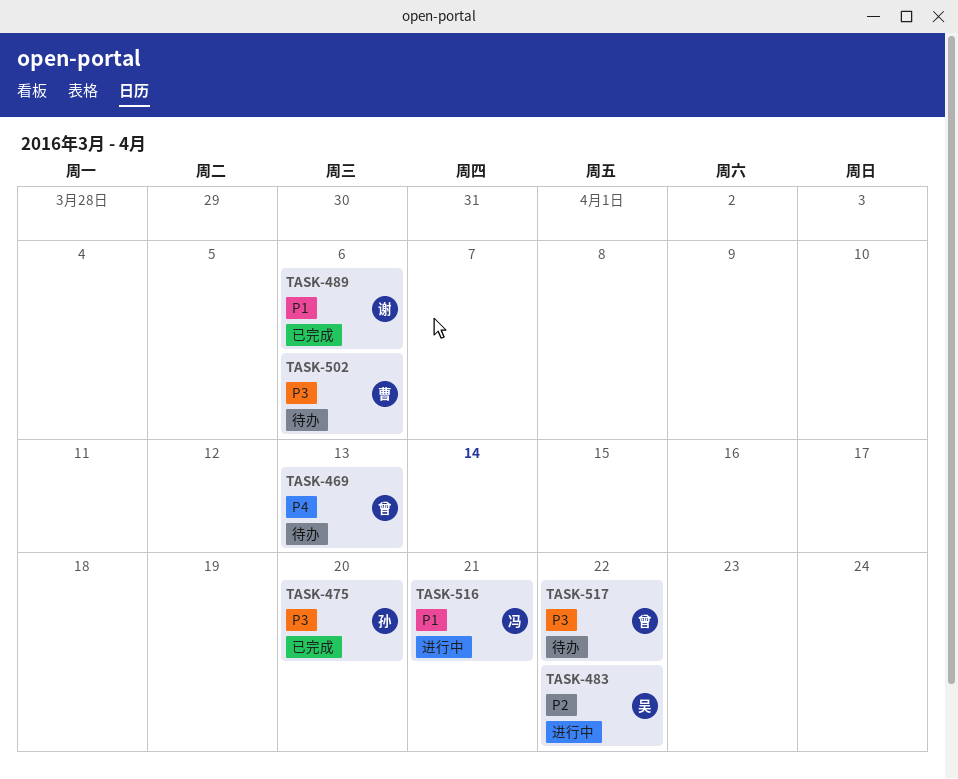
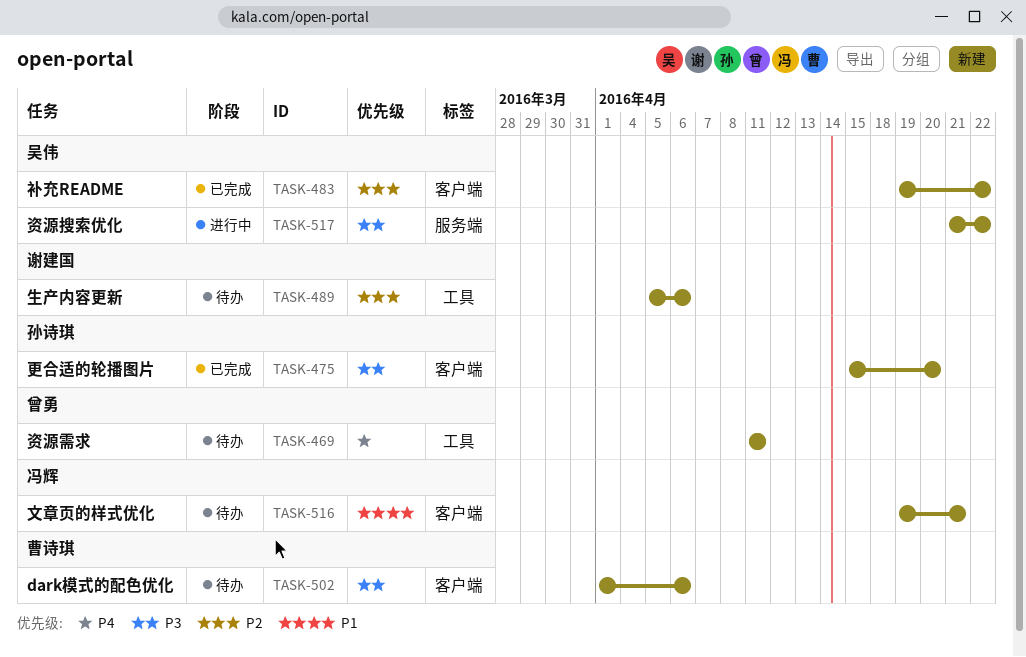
TASK-469, due: Apr 13 -> Apr 11
TASK-483, status: 进行中 -> 已完成
TASK-489, status: 已完成 -> 待办
TASK-489, priority: P1 -> P2
TASK-516, status: 进行中 -> 待办
TASK-517, status: 待办 -> 进行中
TASK-517, owner: 曾勇 -> 吴伟

